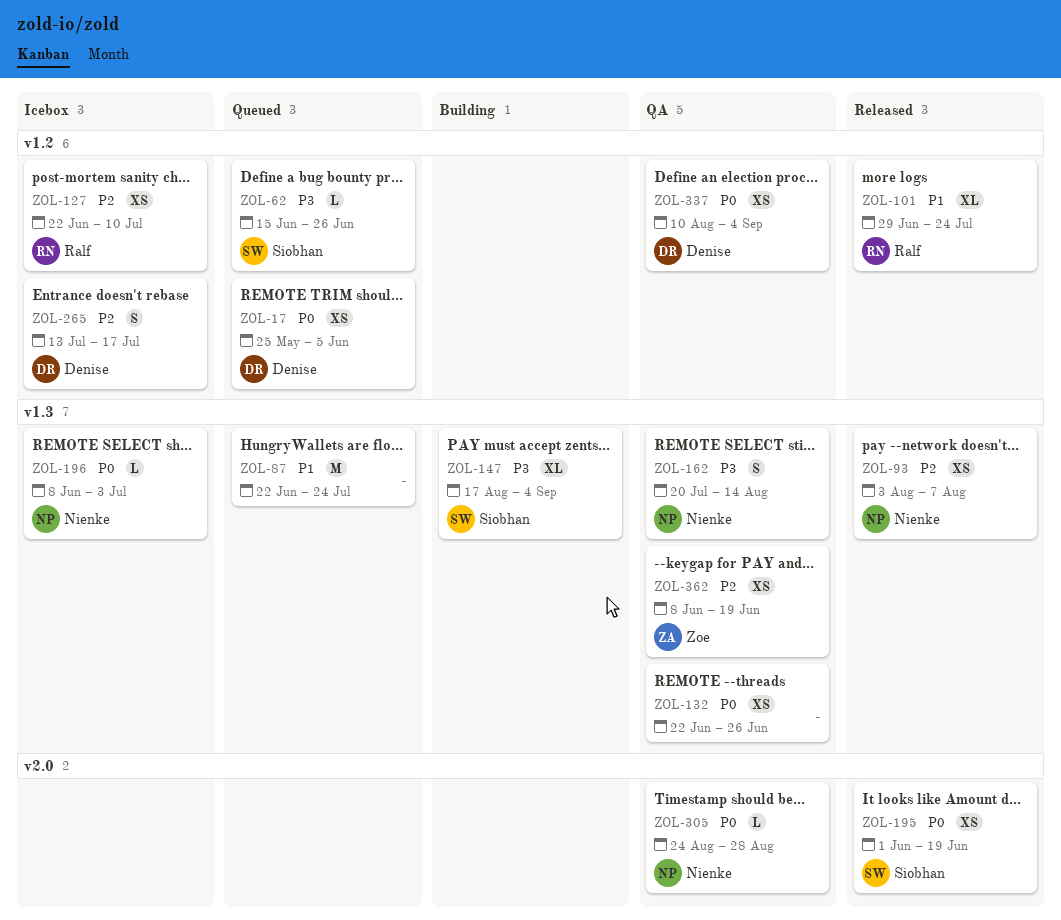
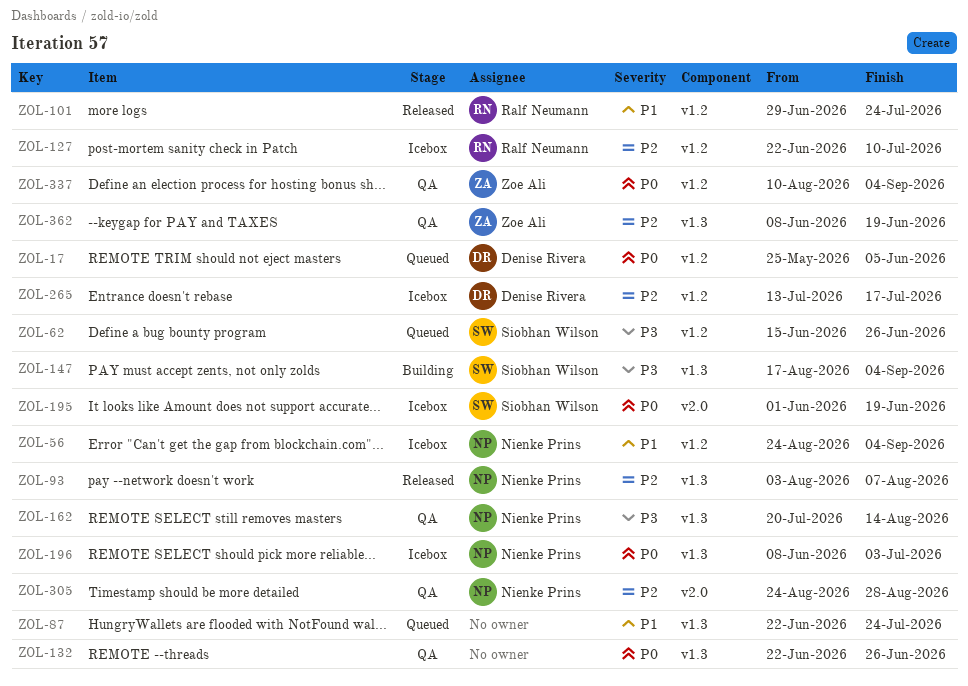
ZOL-56: none -> present
ZOL-195, status: Released -> Icebox
ZOL-305, priority: P0 -> P2
ZOL-337, owner: Denise Rivera -> Zoe Ali

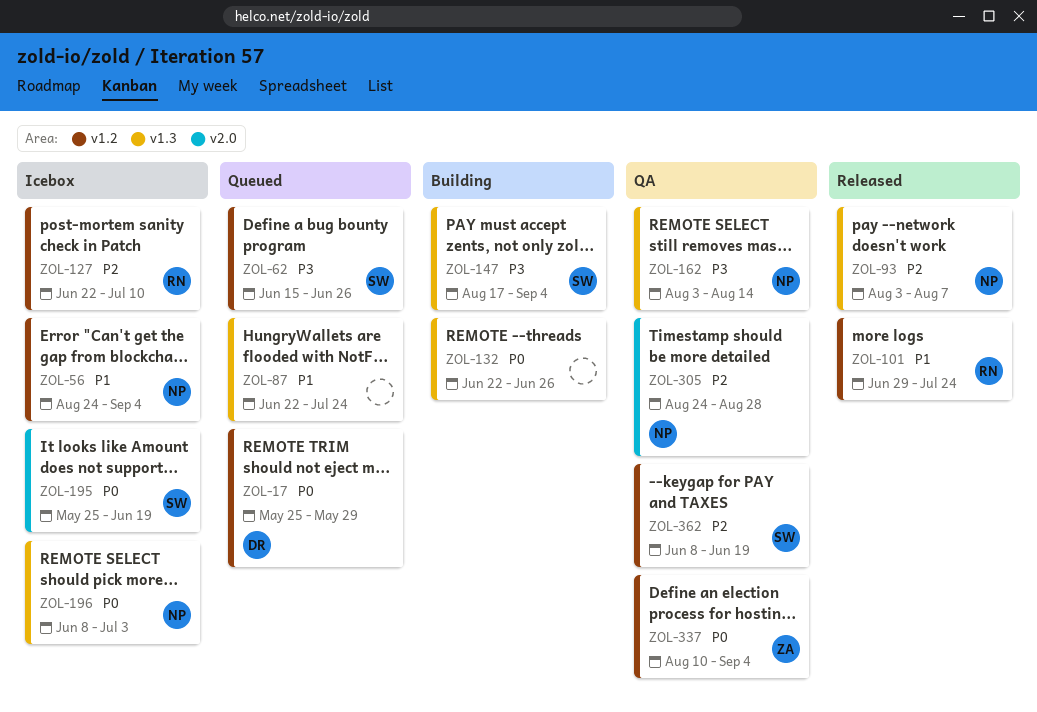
ZOL-17, due: Jun 5 -> May 29
ZOL-132, status: QA -> Building
ZOL-162, start: Jul 20 -> Aug 3
ZOL-195, start: Jun 1 -> May 25
ZOL-265: present -> none
ZOL-362, owner: Zoe Ali -> Siobhan Wilson
ZOL-362, label: v1.3 -> v1.2

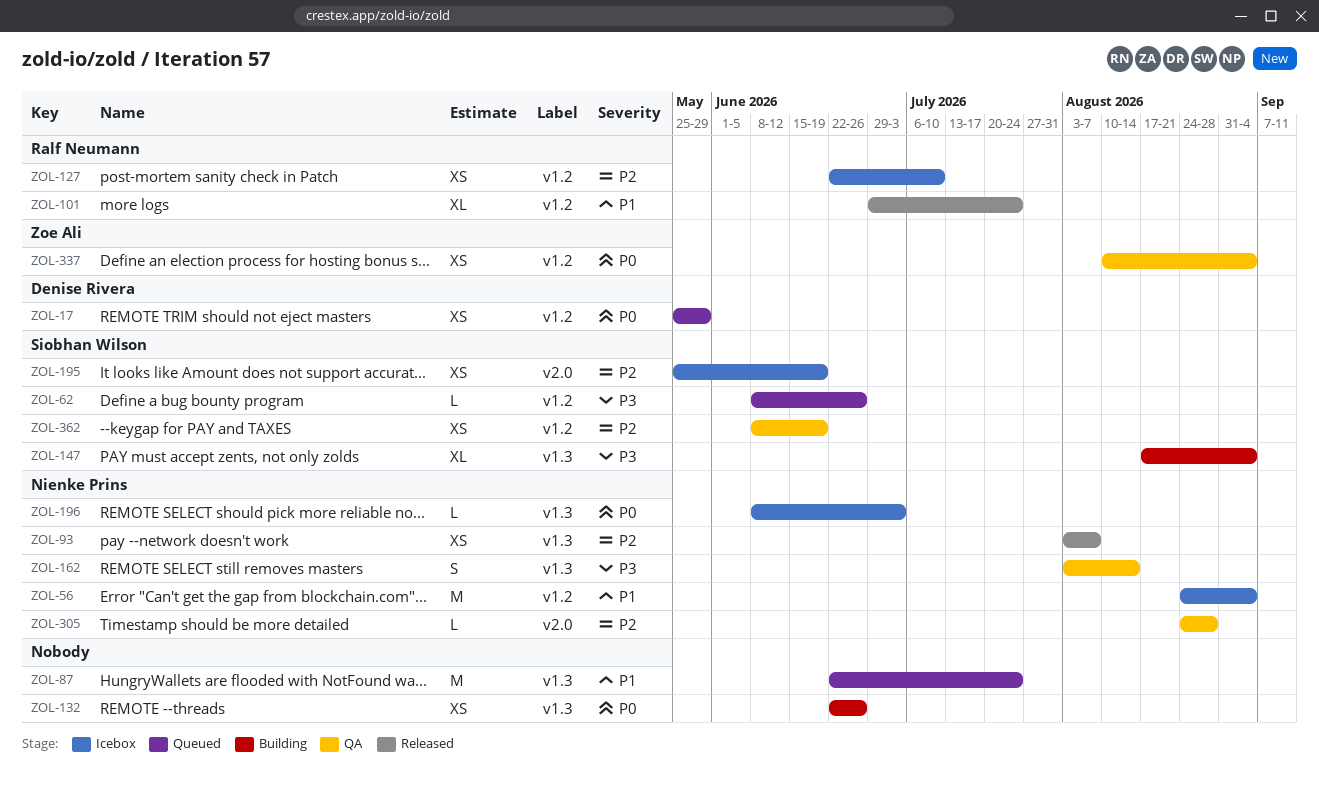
ZOL-62, start: Jun 15 -> Jun 8
ZOL-195, priority: P0 -> P2

